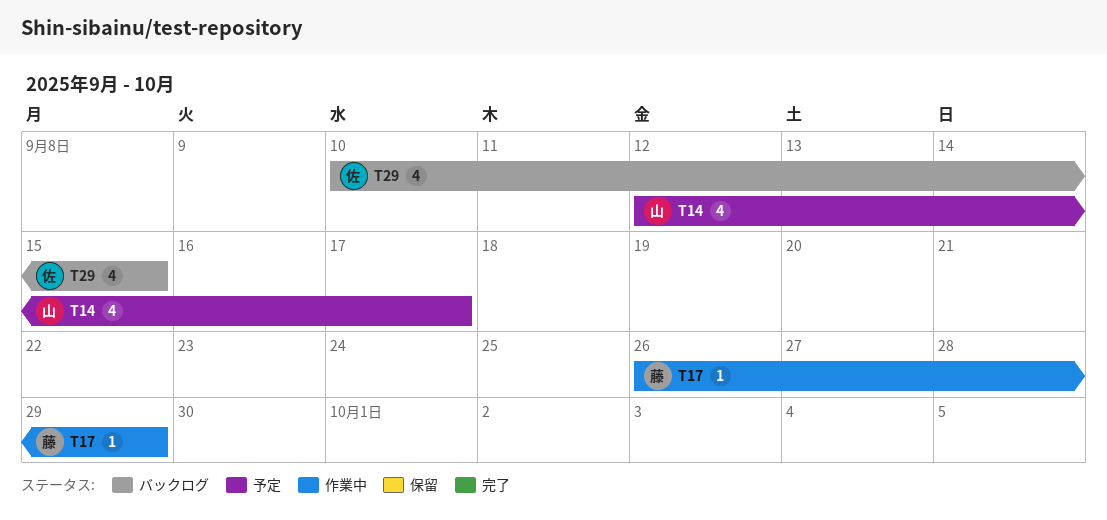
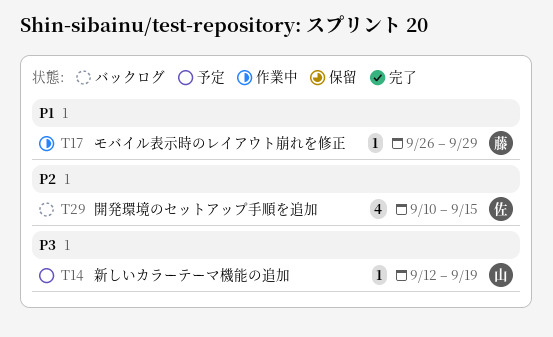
T14, estimate: 4 -> 1
T14, due: Sep 17 -> Sep 19

